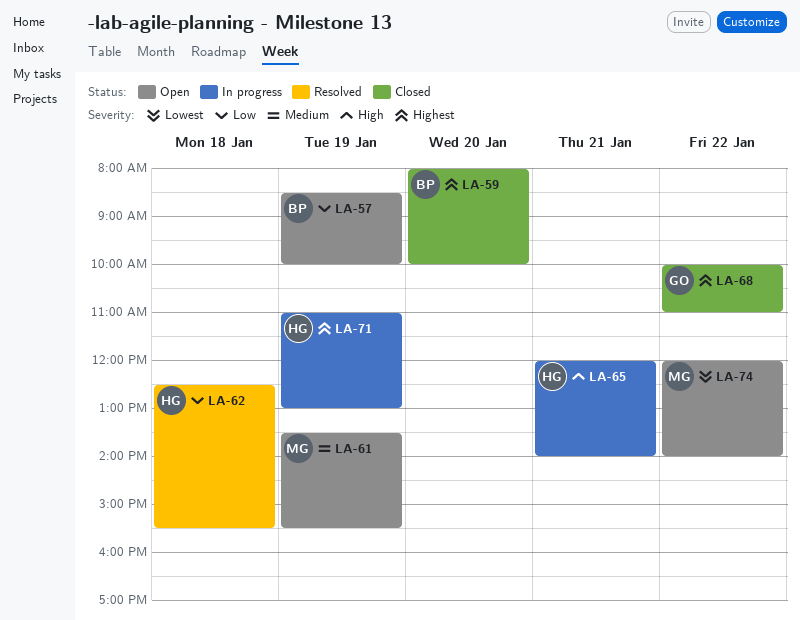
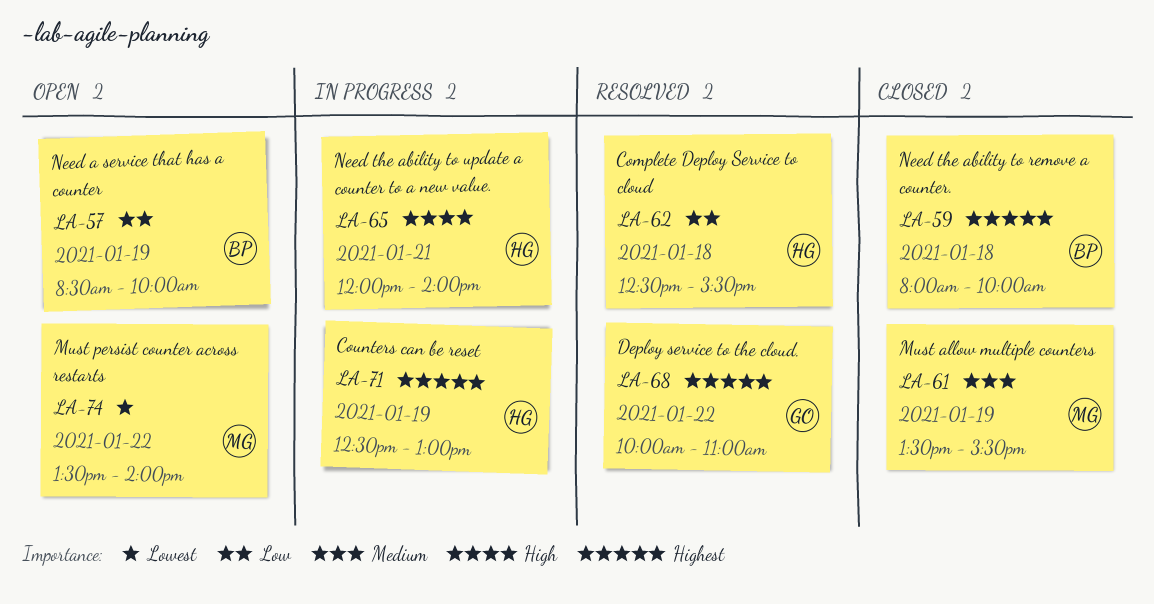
LA-59, day: Jan 20 -> Jan 18
LA-61, status: Open -> Closed
LA-68, status: Closed -> Resolved
LA-71, begins: 11:00 -> 12:30
LA-74, begins: 12:00 -> 13:30

